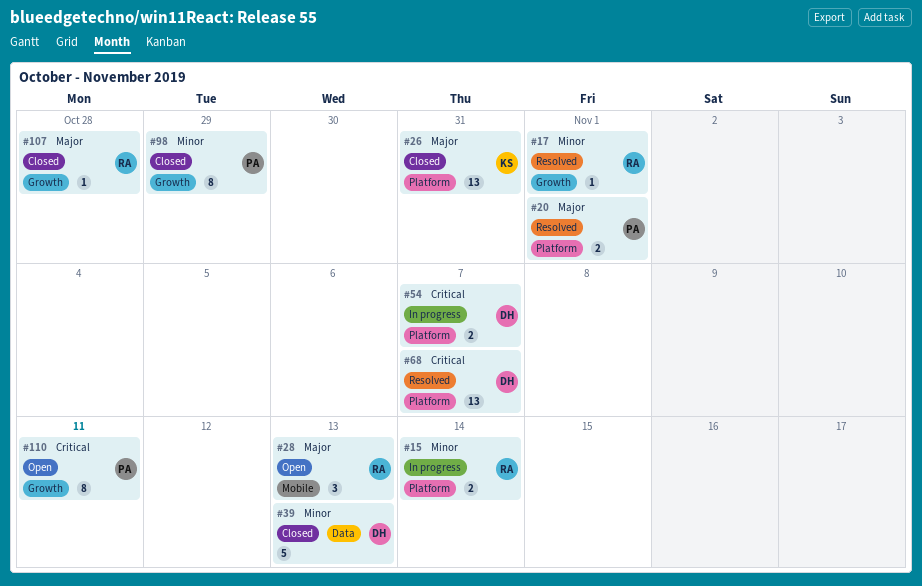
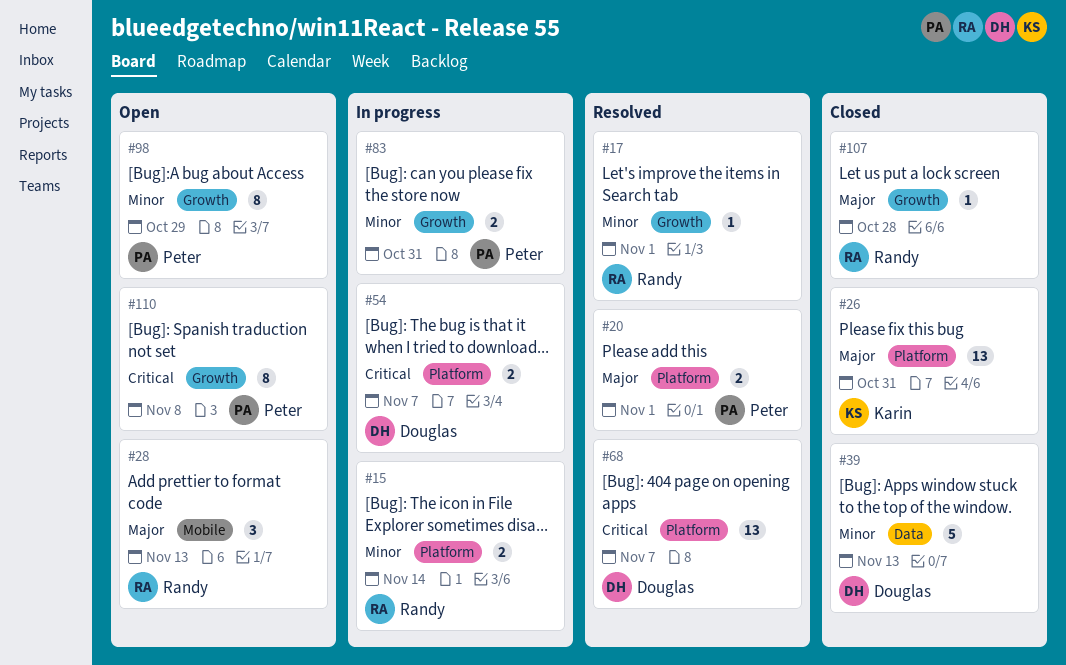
#83: none -> present
#98, status: Closed -> Open
#110, due: Nov 11 -> Nov 8

